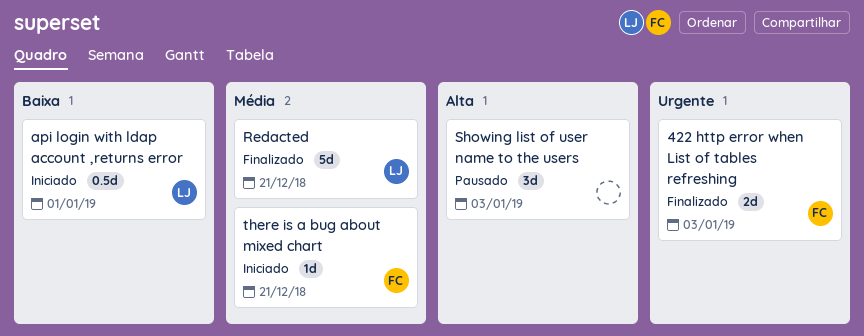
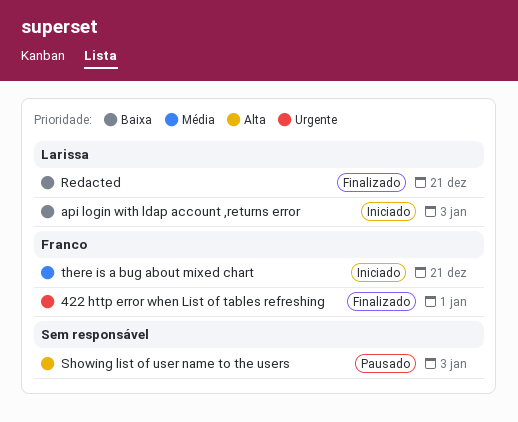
422 http error when List of tables refreshing, due: Jan 3 -> Jan 1
api login with ldap account ,returns error, due: Jan 1 -> Jan 3
Redacted, priority: Média -> Baixa

